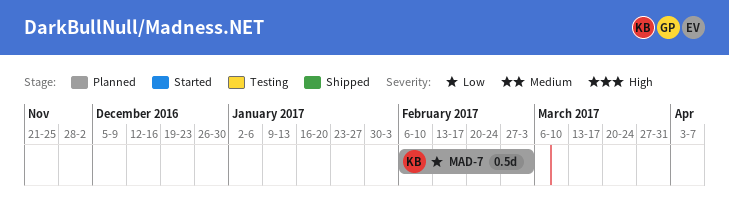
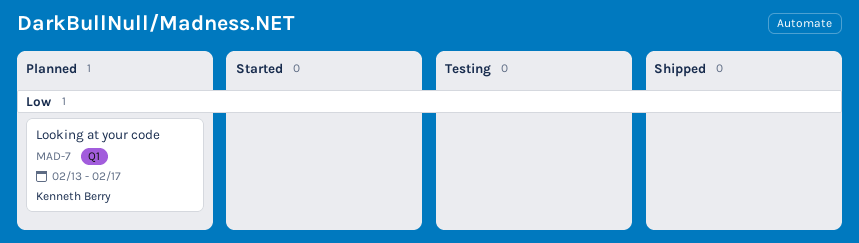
MAD-7, start: Feb 6 -> Feb 13
MAD-7, due: Mar 3 -> Feb 17

